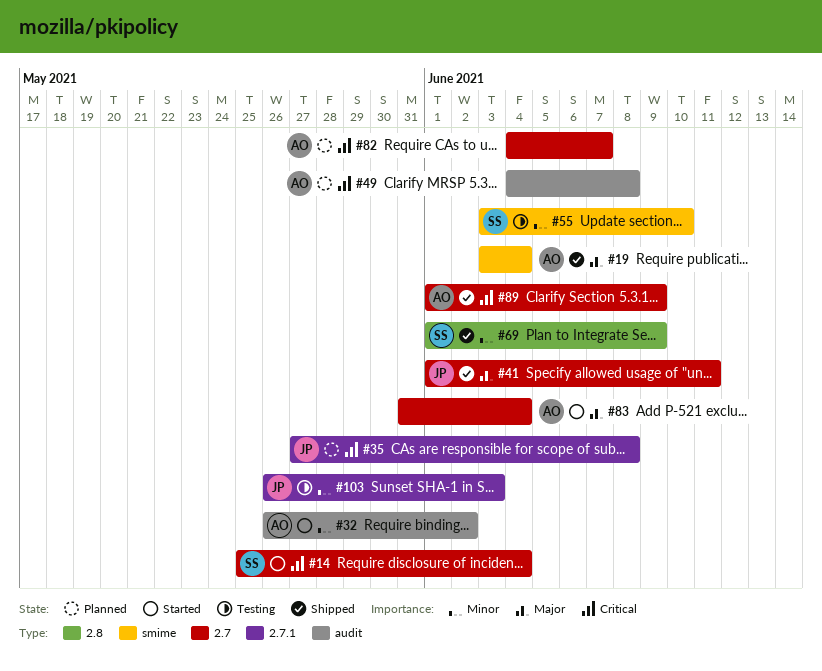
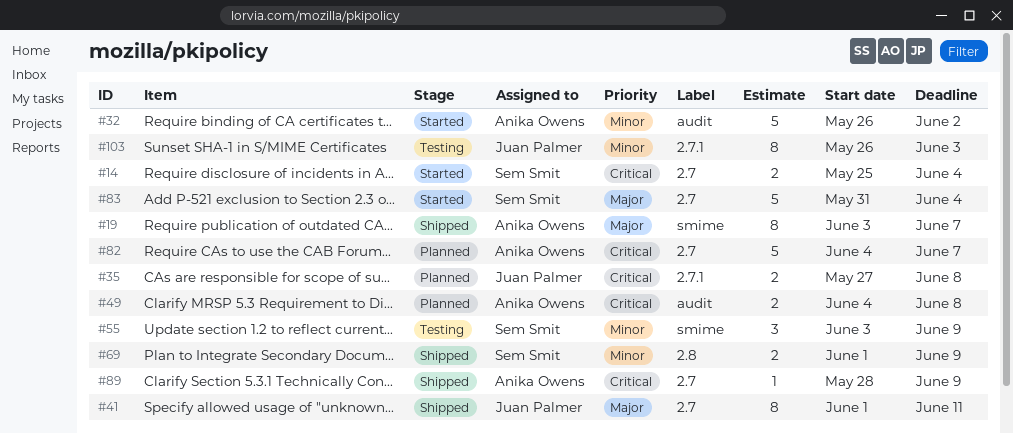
#19, due: Jun 4 -> Jun 7
#55, due: Jun 10 -> Jun 9
#83, owner: Anika Owens -> Sem Smit
#89, start: Jun 1 -> May 28

